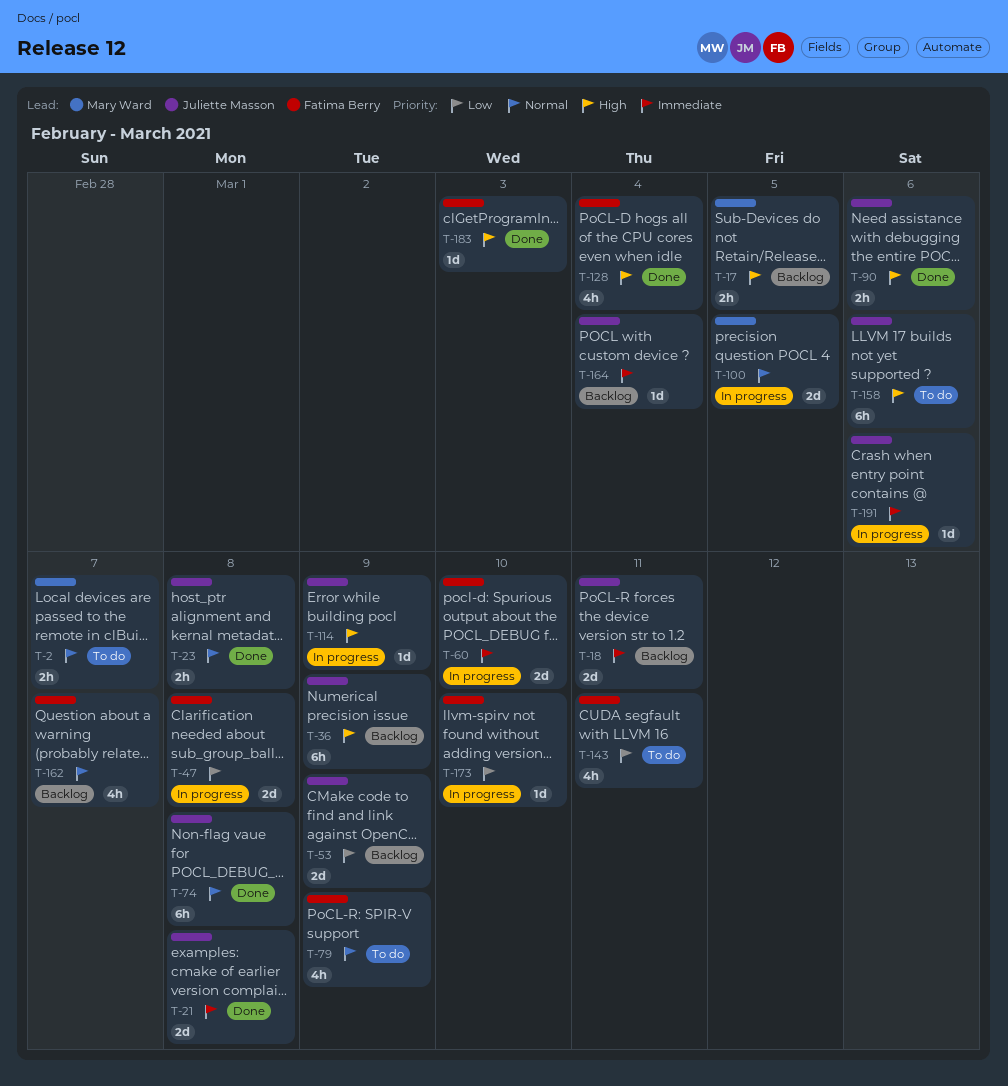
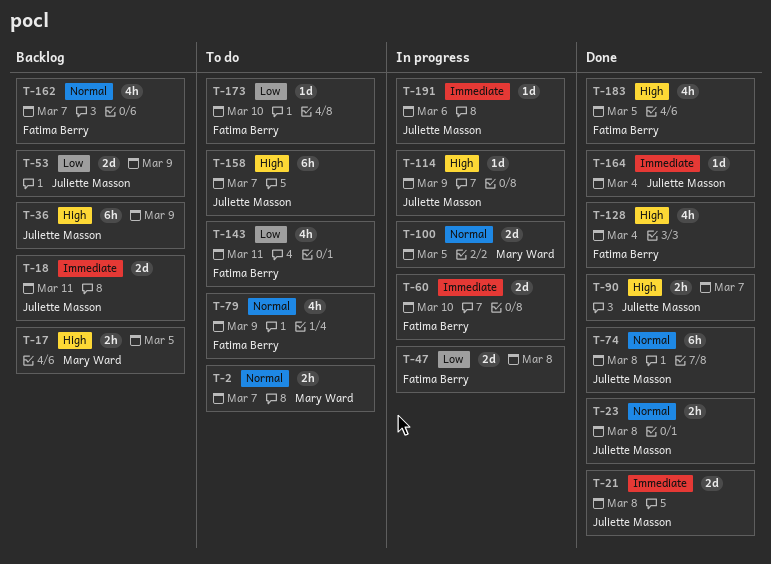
T-90, due: Mar 6 -> Mar 7
T-158, due: Mar 6 -> Mar 7
T-164, status: Backlog -> Done
T-173, status: In progress -> To do
T-183, estimate: 1d -> 4h
T-183, due: Mar 3 -> Mar 5

